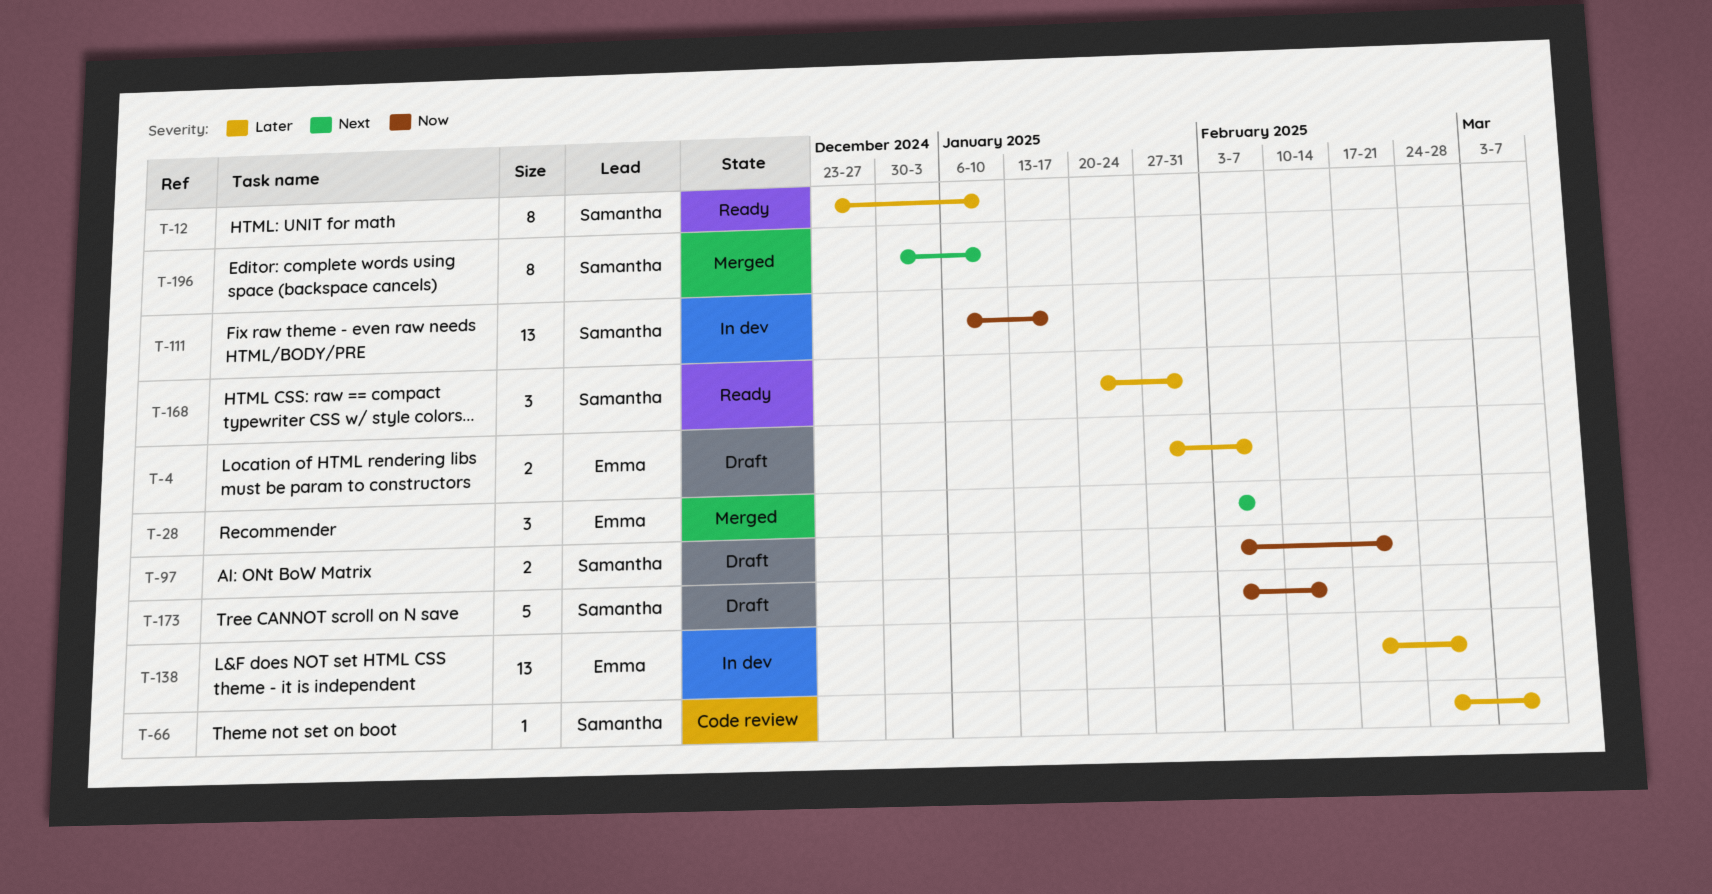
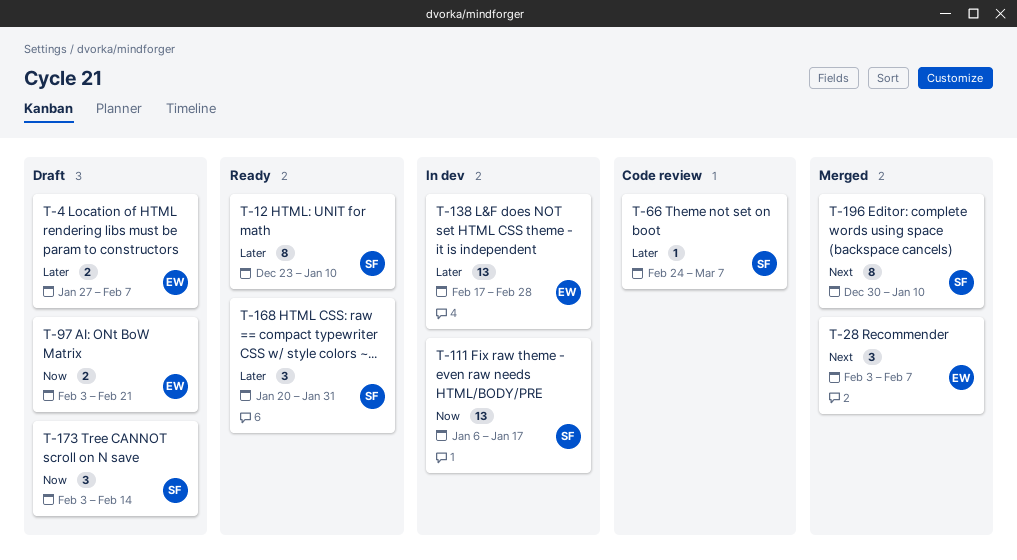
T-97, owner: Samantha -> Emma
T-173, estimate: 5 -> 3

